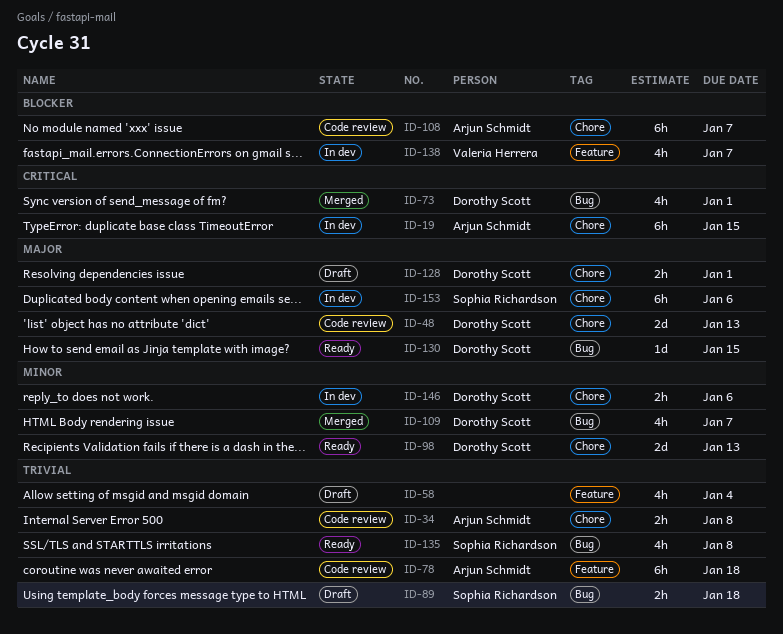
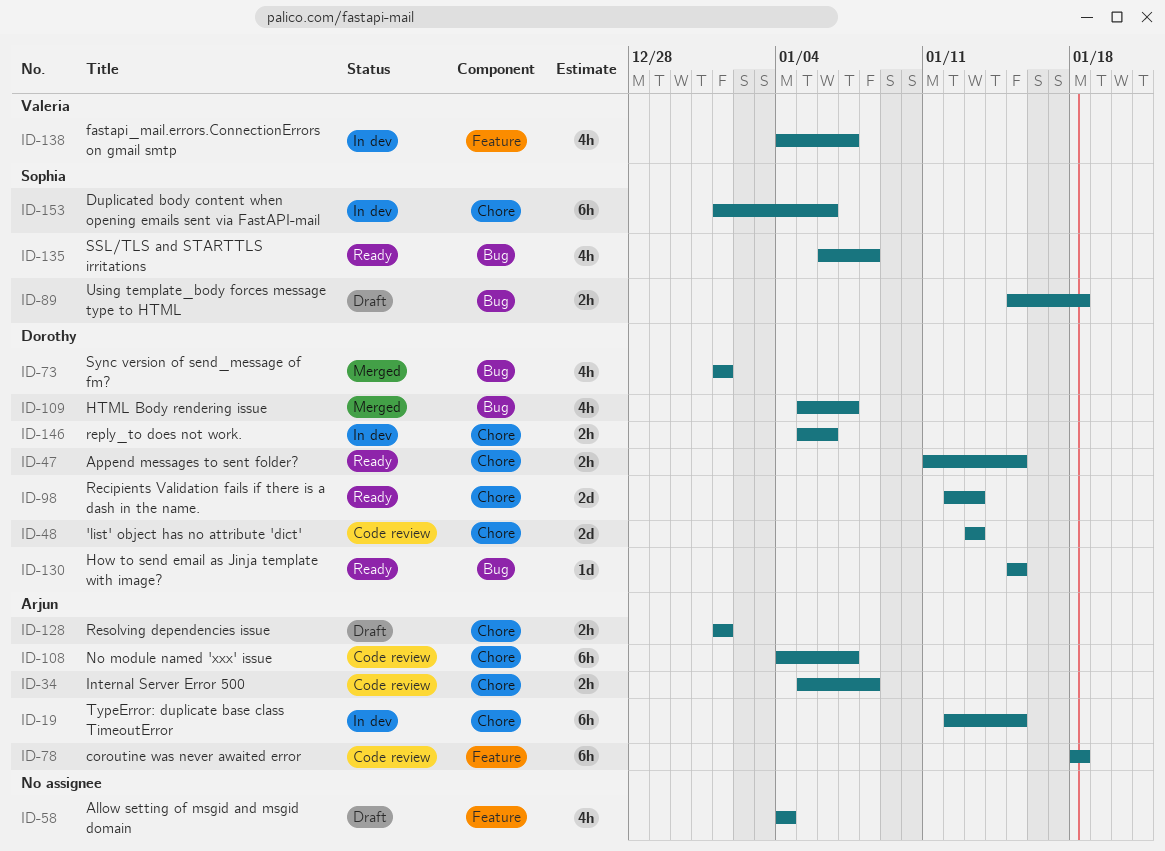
ID-47: none -> present
ID-128, owner: Dorothy Scott -> Arjun Schmidt

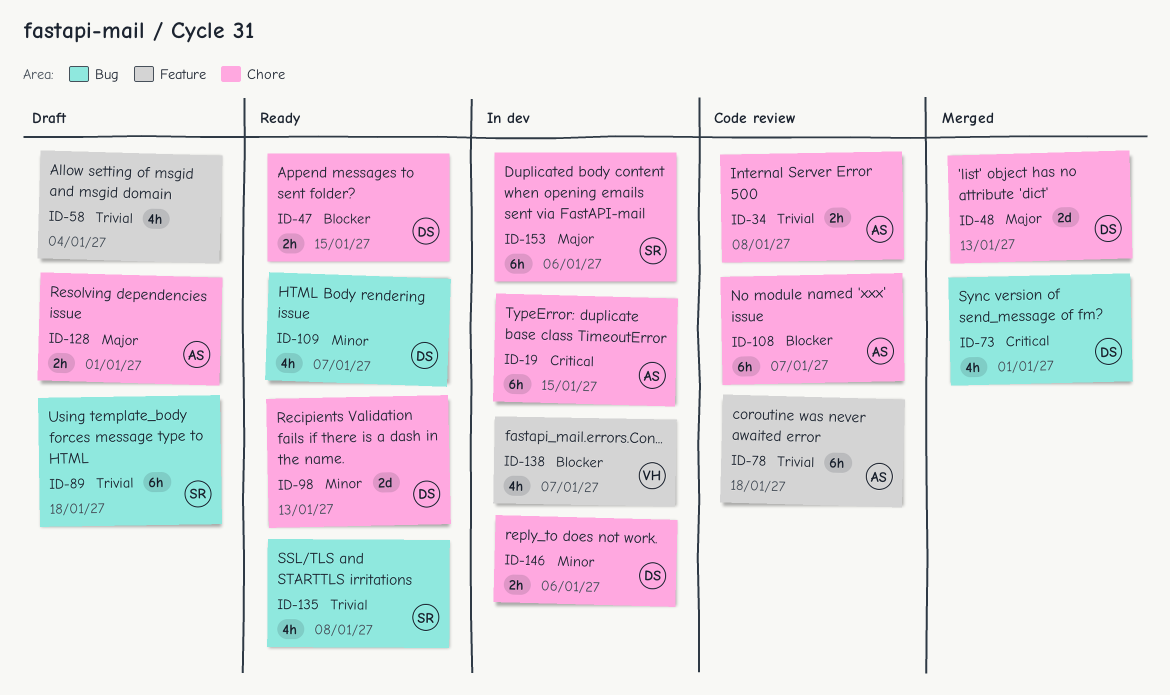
ID-48, status: Code review -> Merged
ID-89, estimate: 2h -> 6h
ID-109, status: Merged -> Ready
ID-130: present -> none

